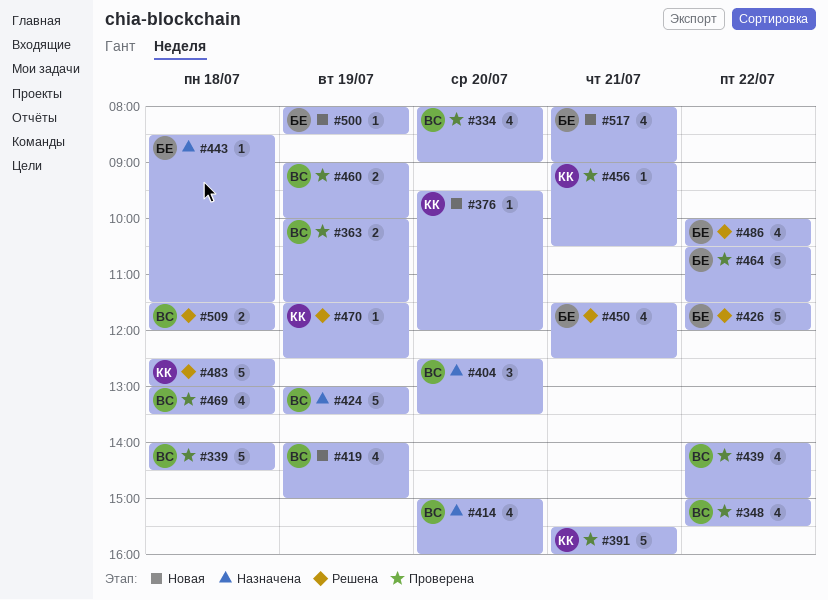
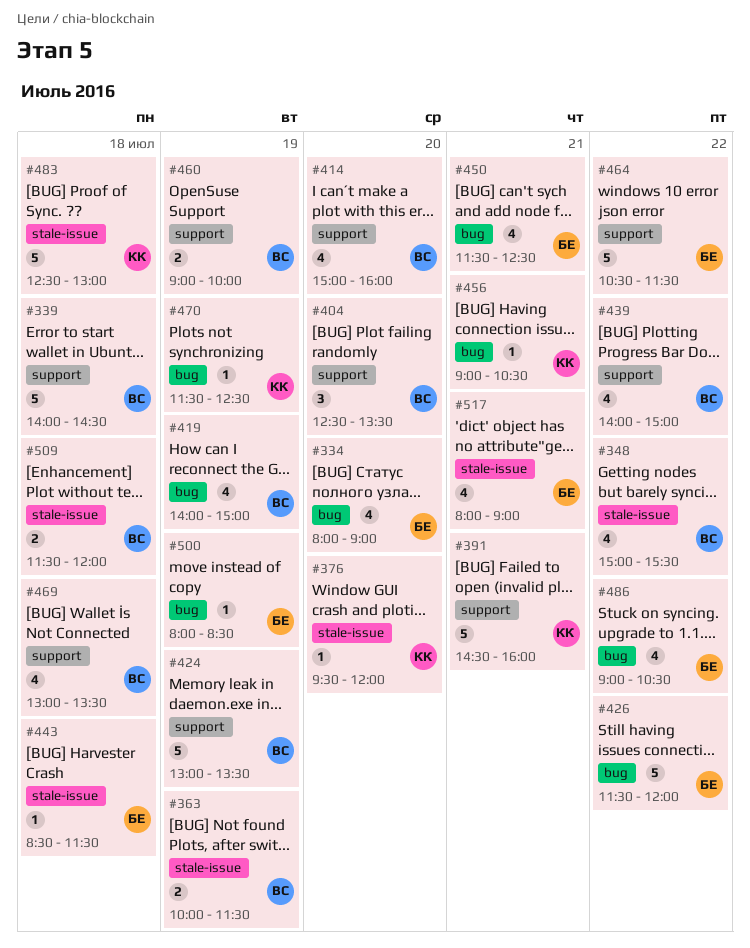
#334, owner: ВС -> БЕ
#391, begins: 15:30 -> 14:30
#486, begins: 10:00 -> 09:00

